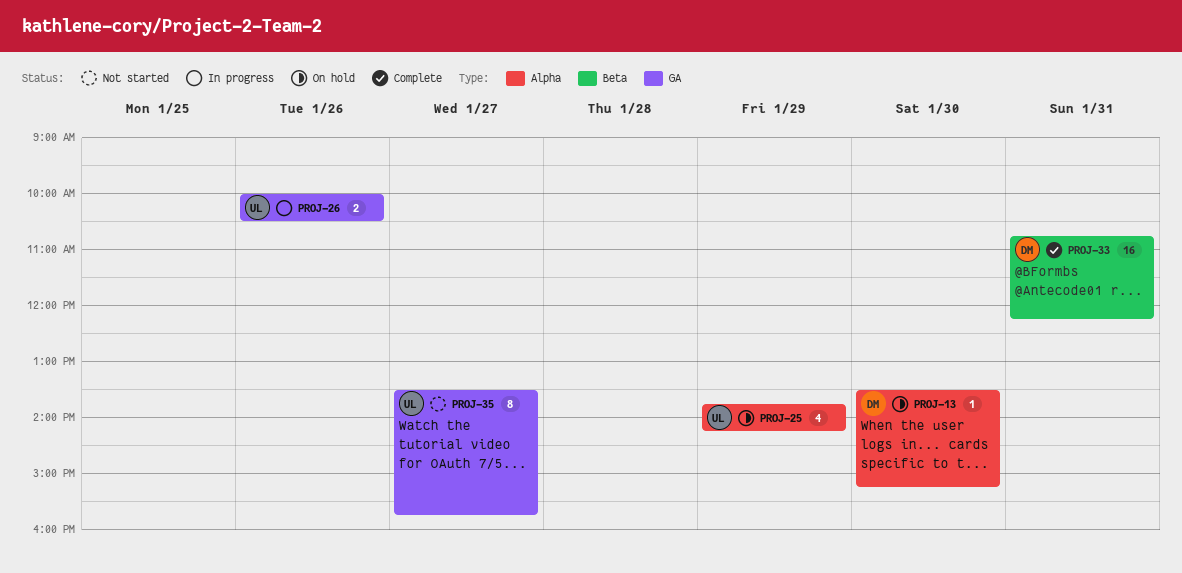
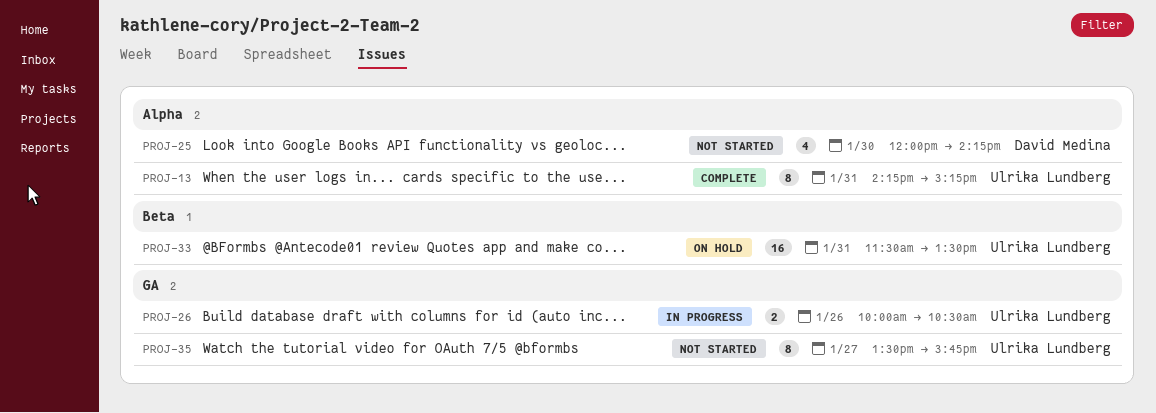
PROJ-13, status: On hold -> Complete
PROJ-13, owner: David Medina -> Ulrika Lundberg
PROJ-13, estimate: 1 -> 8
PROJ-13, day: Jan 30 -> Jan 31
PROJ-13, begins: 13:30 -> 14:15
PROJ-25, status: On hold -> Not started
PROJ-25, owner: Ulrika Lundberg -> David Medina
PROJ-25, day: Jan 29 -> Jan 30
PROJ-25, begins: 13:45 -> 12:00
PROJ-33, status: Complete -> On hold
PROJ-33, owner: David Medina -> Ulrika Lundberg
PROJ-33, begins: 10:45 -> 11:30
PROJ-33, ends: 12:15 -> 13:30

